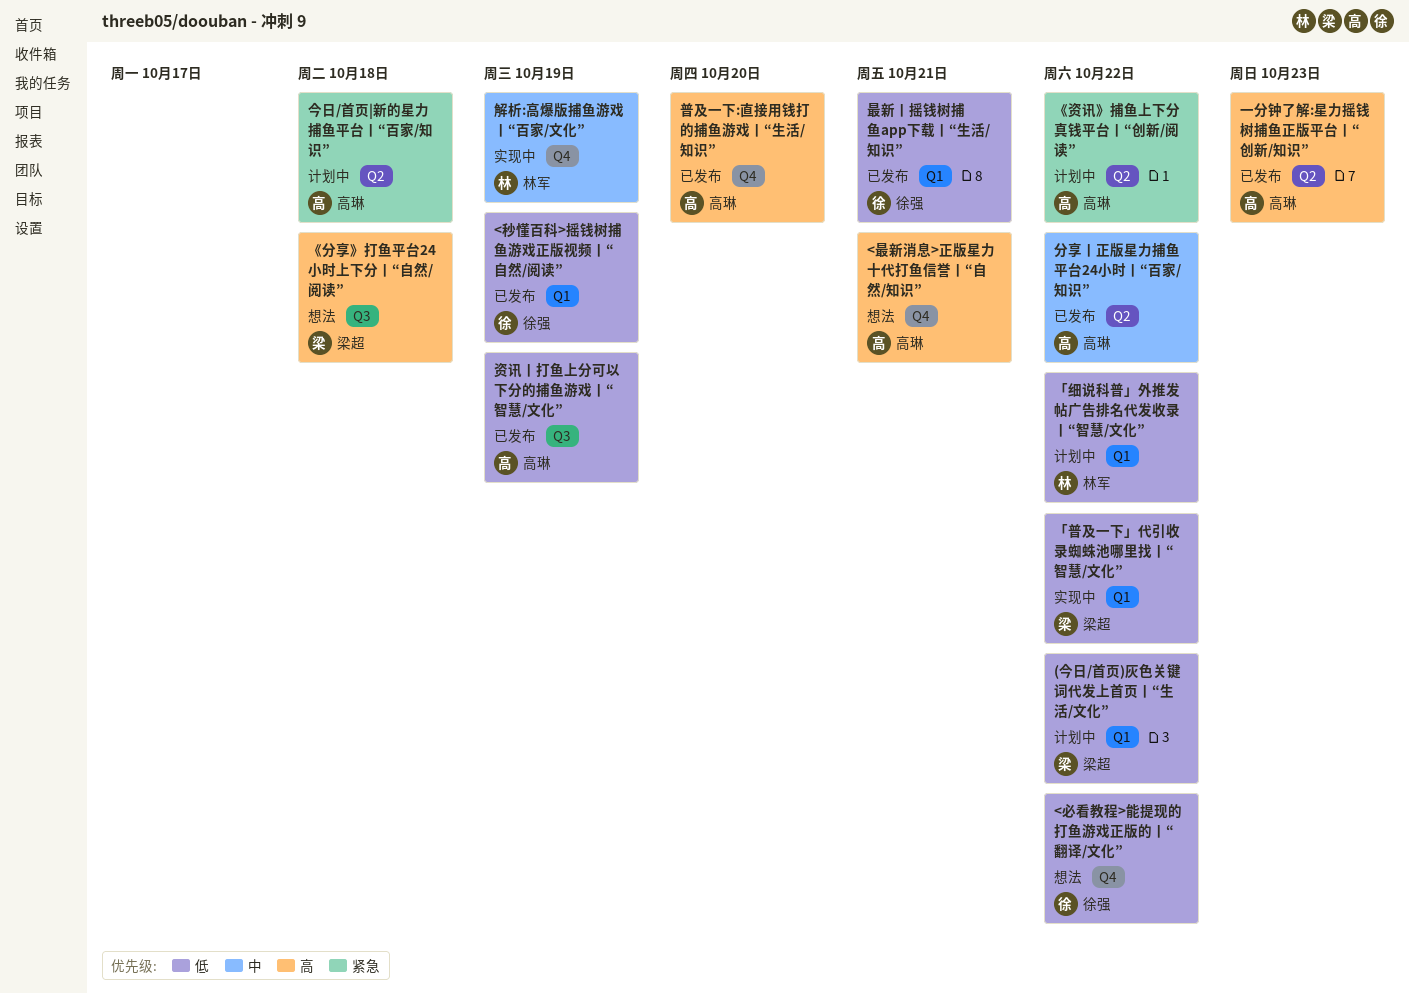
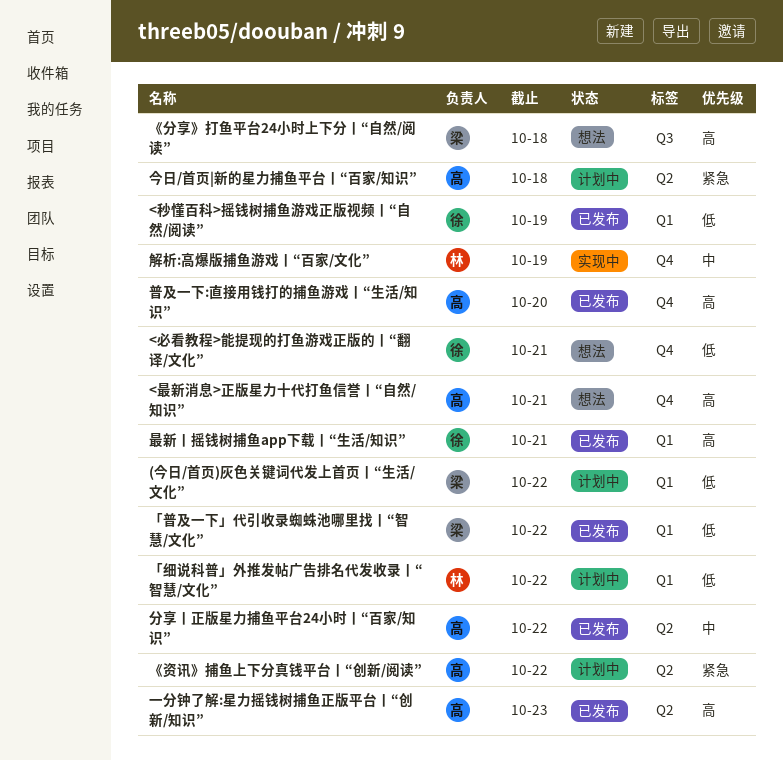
<必看教程>能提现的打鱼游戏正版的丨“翻译/文化”, due: Oct 22 -> Oct 21
「普及一下」代引收录蜘蛛池哪里找丨“智慧/文化”, status: 实现中 -> 已发布
最新丨摇钱树捕鱼app下载丨“生活/知识”, priority: 低 -> 高
资讯丨打鱼上分可以下分的捕鱼游戏丨“智慧/文化”: present -> none

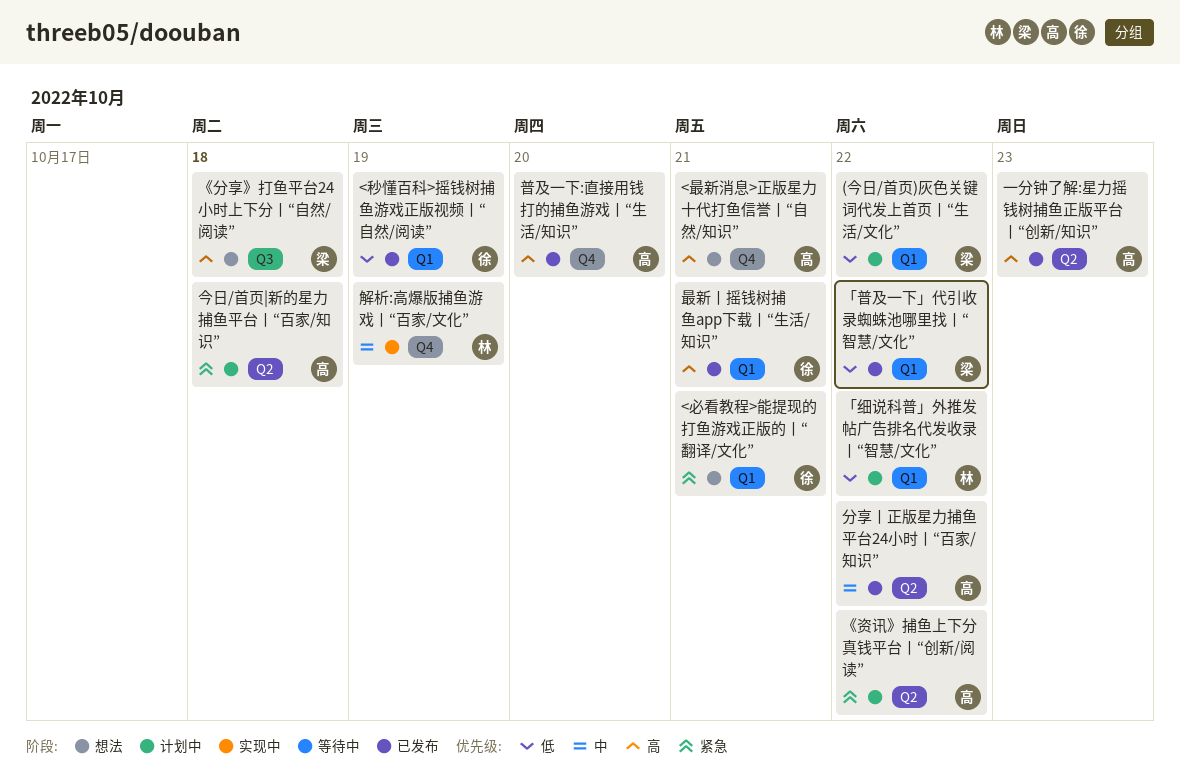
<必看教程>能提现的打鱼游戏正版的丨“翻译/文化”, priority: 低 -> 紧急
<必看教程>能提现的打鱼游戏正版的丨“翻译/文化”, label: Q4 -> Q1

